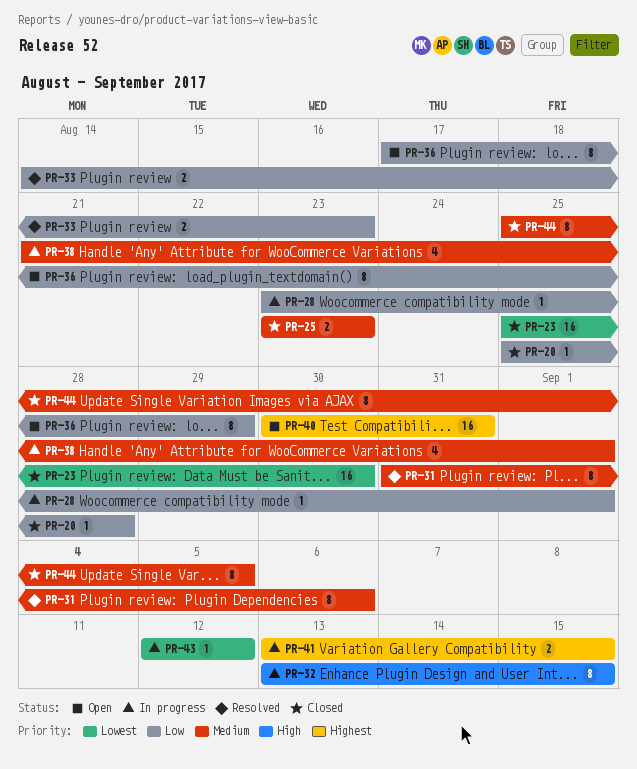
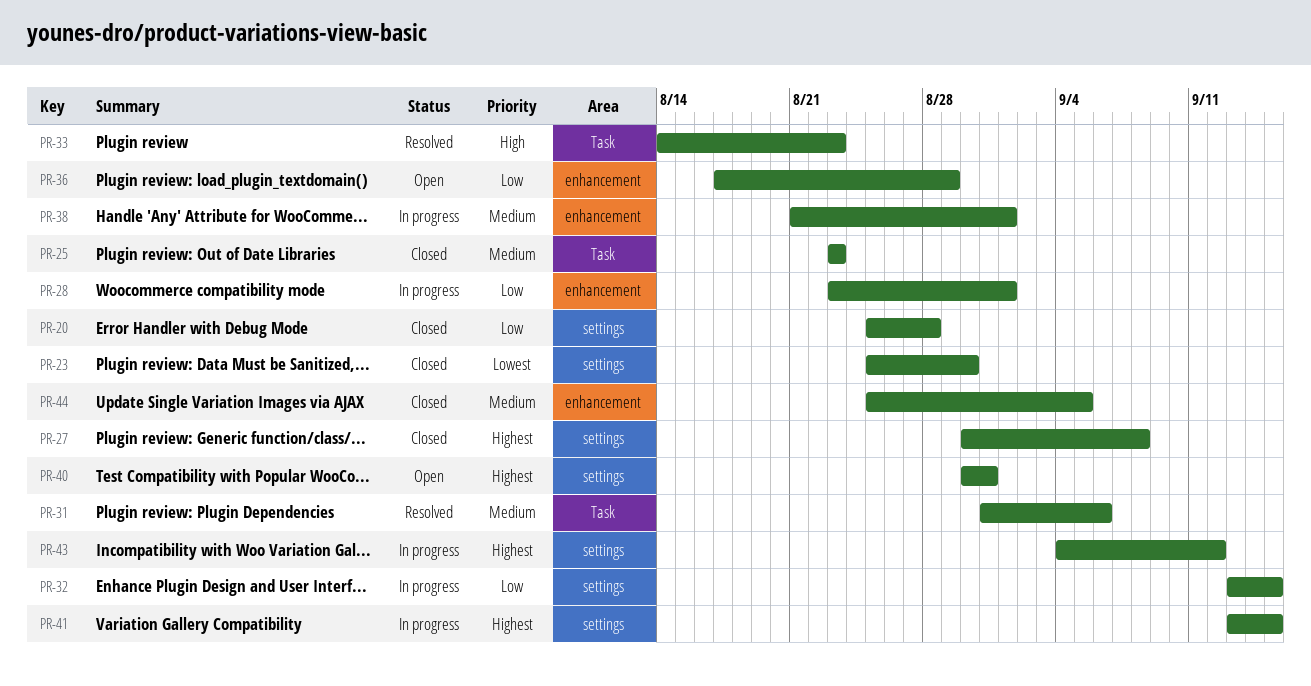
PR-27: none -> present
PR-32, priority: High -> Low
PR-33, priority: Low -> High
PR-43, priority: Lowest -> Highest
PR-43, start: Sep 12 -> Sep 4

